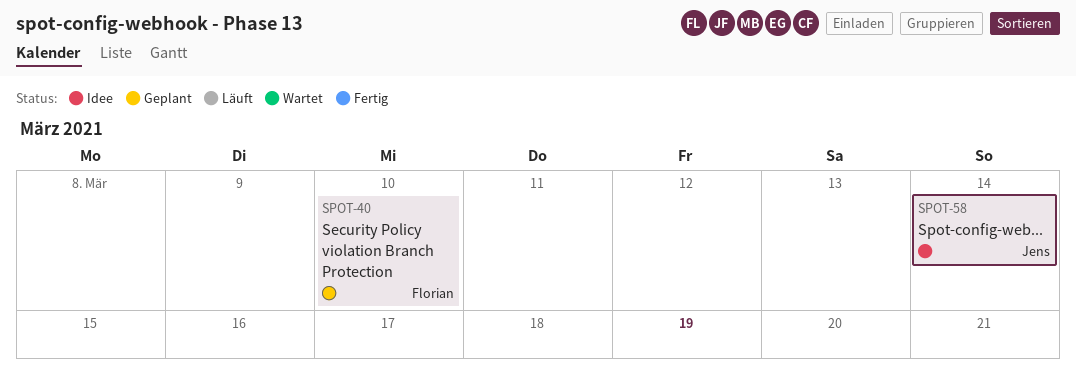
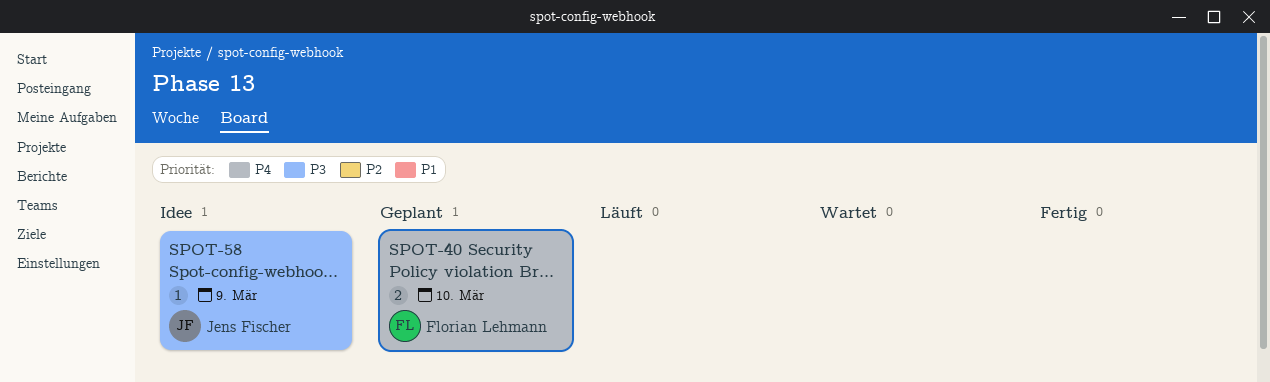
SPOT-58, due: Mar 14 -> Mar 9

